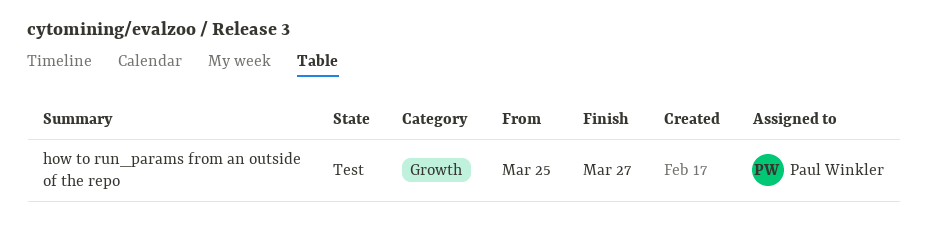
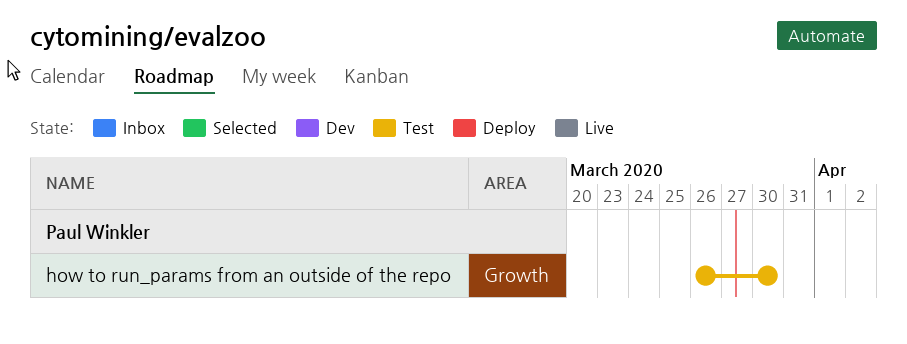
how to run_params from an outside of the repo, start: Mar 25 -> Mar 26
how to run_params from an outside of the repo, due: Mar 27 -> Mar 30

